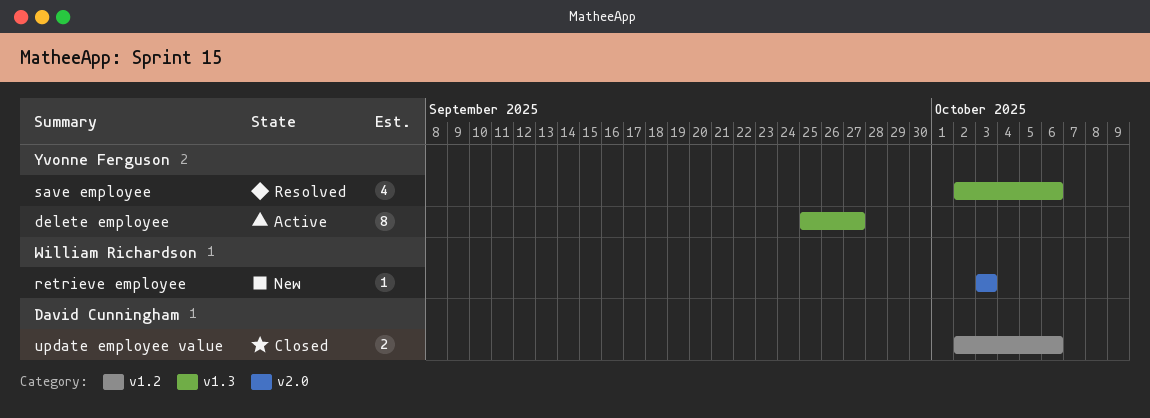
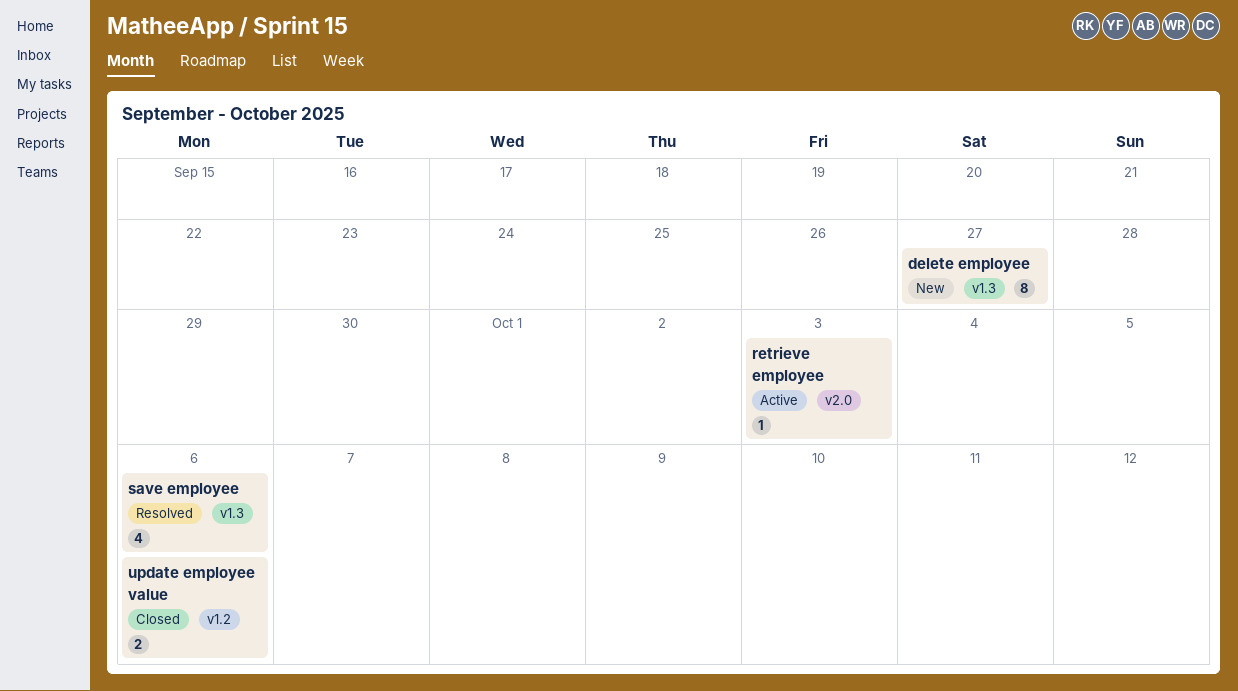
delete employee, status: Active -> New
retrieve employee, status: New -> Active

